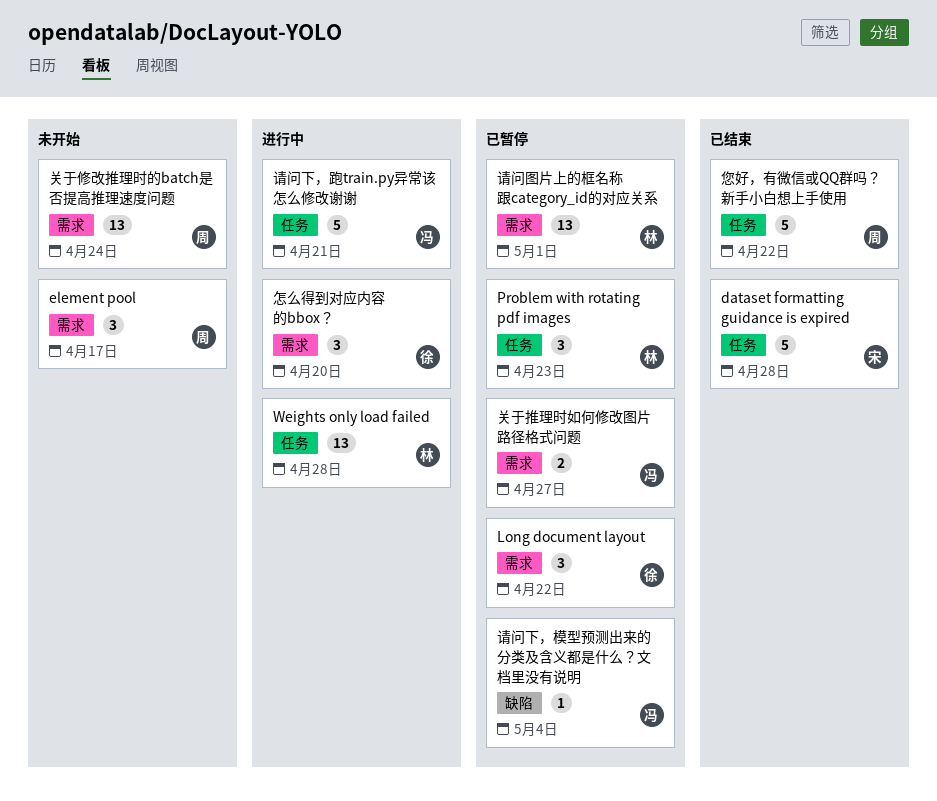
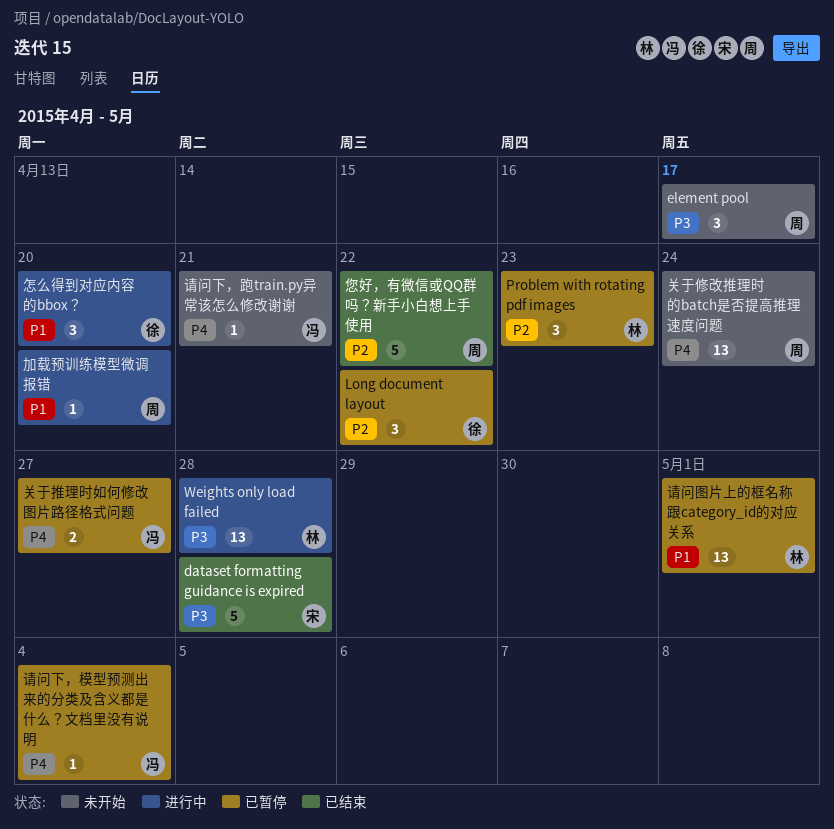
加载预训练模型微调报错: none -> present
请问下，跑train.py异常该怎么修改谢谢, status: 进行中 -> 未开始
请问下，跑train.py异常该怎么修改谢谢, estimate: 5 -> 1

